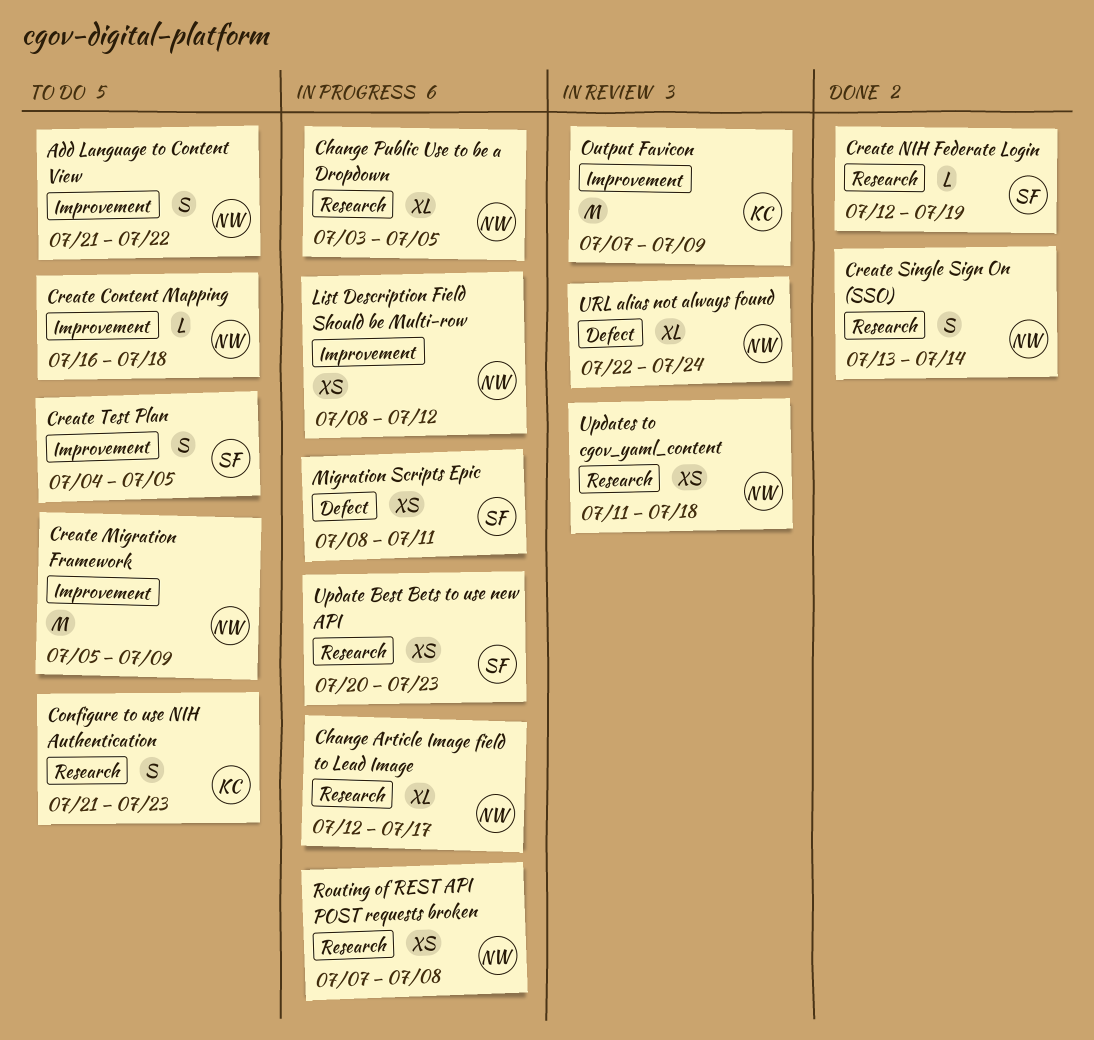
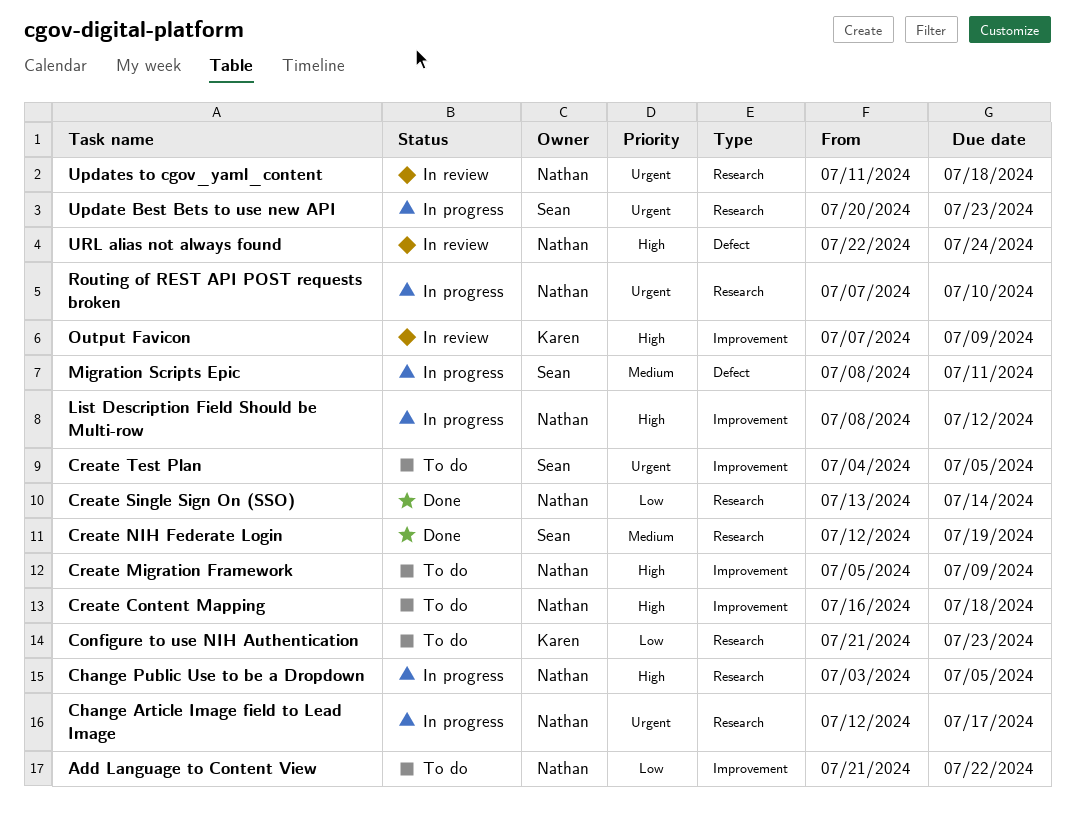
Routing of REST API POST requests broken, due: Jul 8 -> Jul 10

